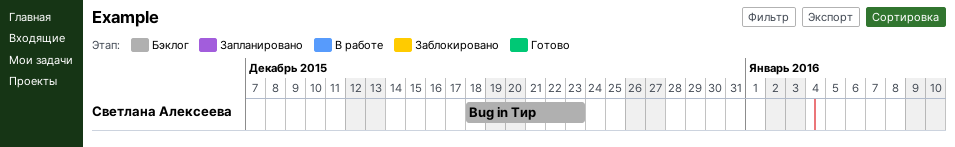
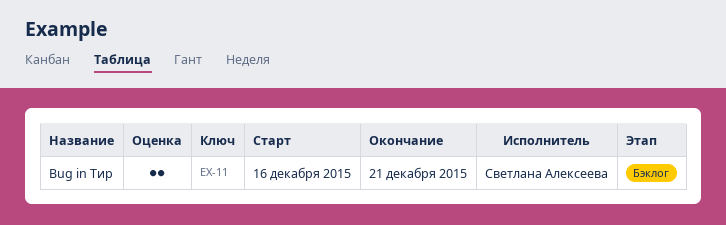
Bug in Тир, start: Dec 18 -> Dec 16
Bug in Тир, due: Dec 23 -> Dec 21

